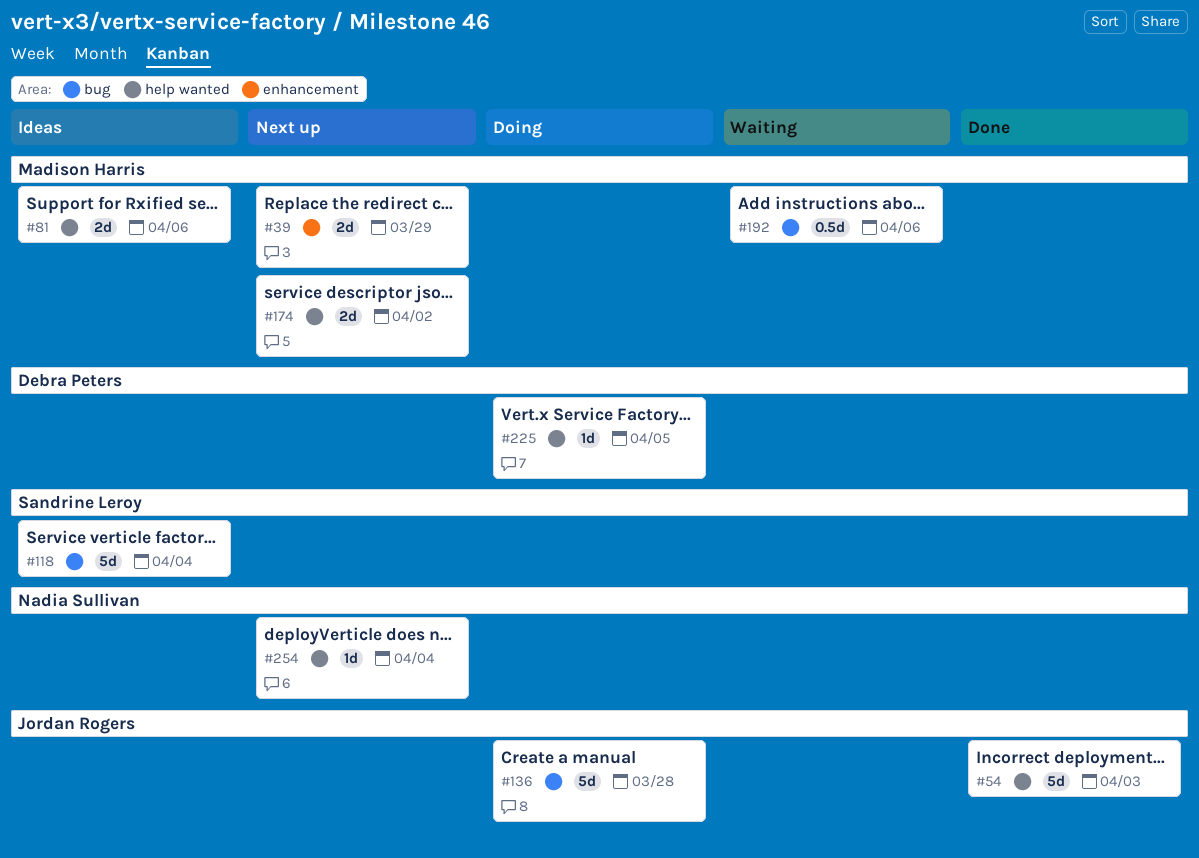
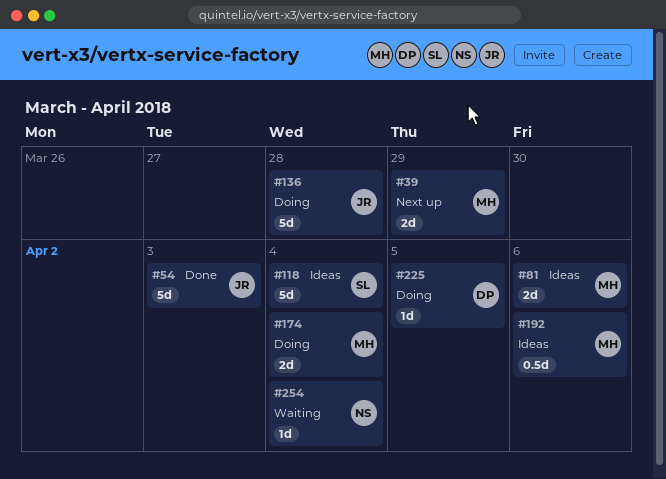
#174, status: Next up -> Doing
#174, due: Apr 2 -> Apr 4
#192, status: Waiting -> Ideas
#254, status: Next up -> Waiting

